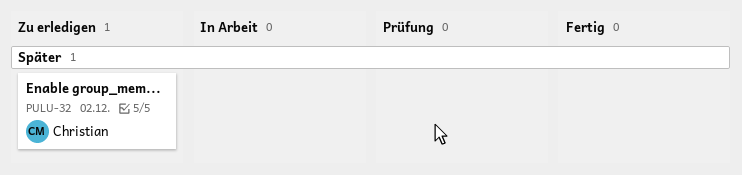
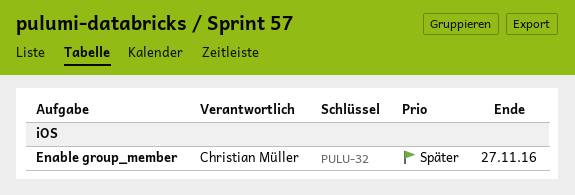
PULU-32, due: Dec 2 -> Nov 27

